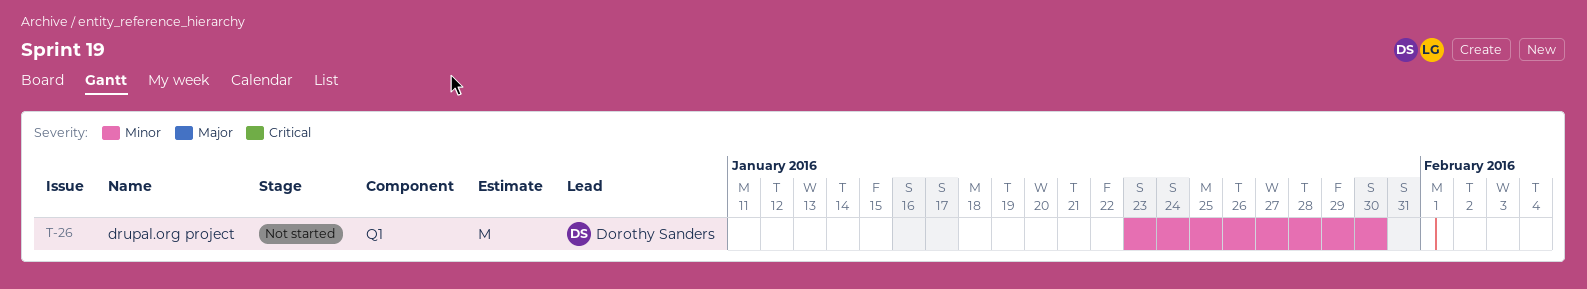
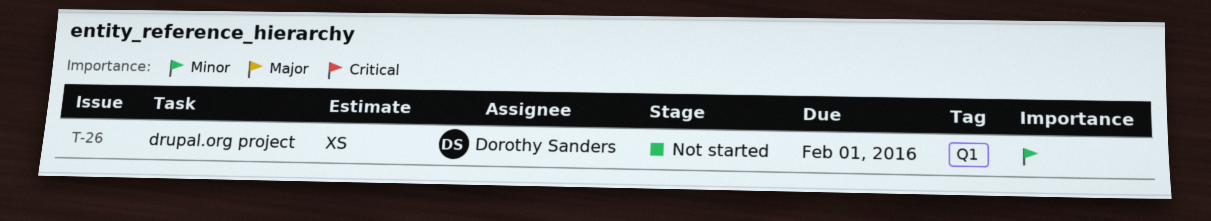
T-26, estimate: M -> XS
T-26, due: Jan 30 -> Feb 1

